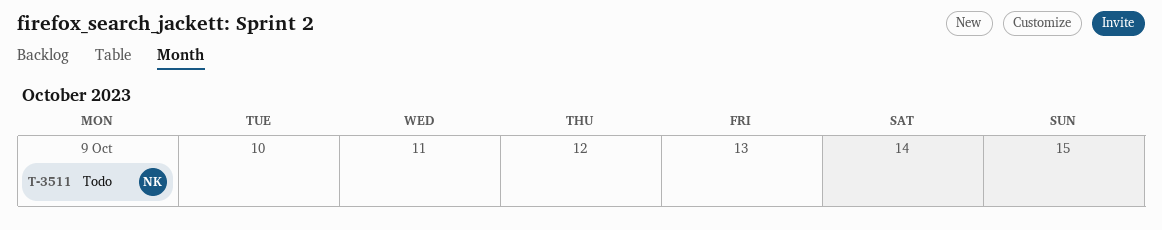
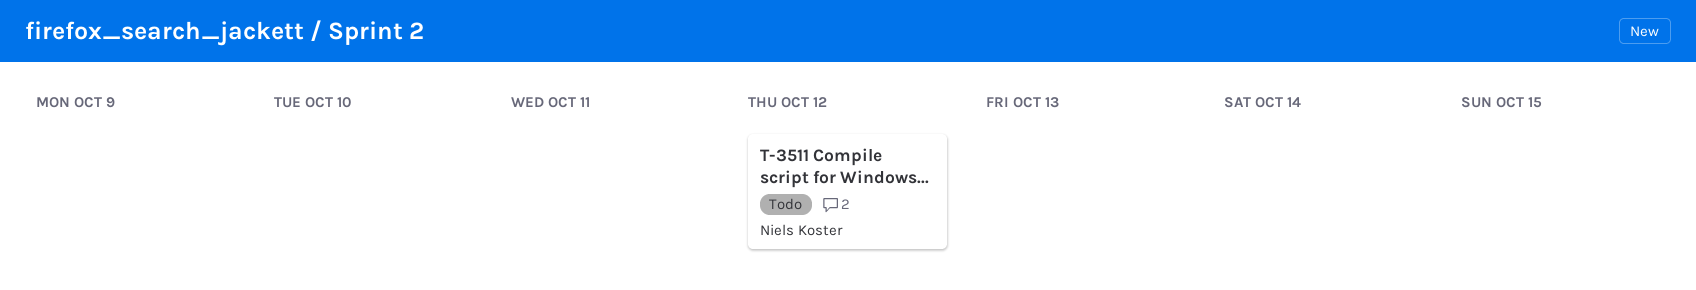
T-3511, due: Oct 9 -> Oct 12

